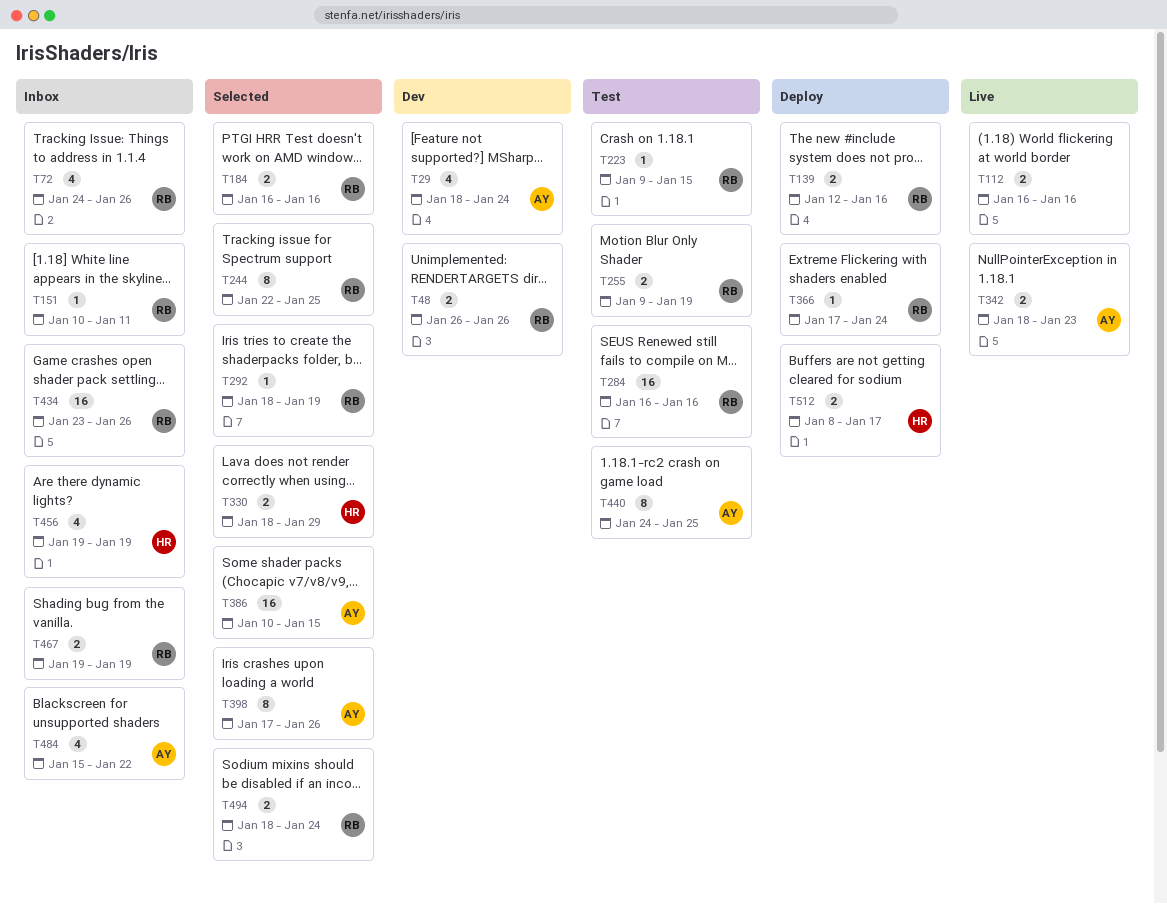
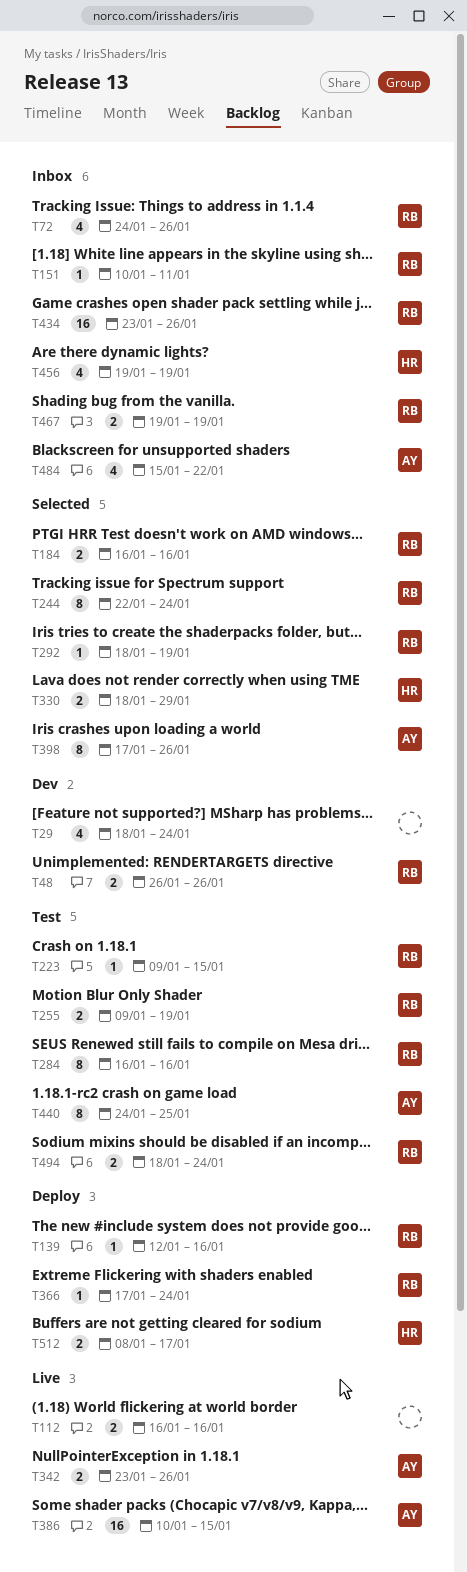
T29, owner: AY -> none
T139, estimate: 2 -> 1
T244, due: Jan 25 -> Jan 24
T284, estimate: 16 -> 8
T342, start: Jan 18 -> Jan 23
T342, due: Jan 23 -> Jan 26
T386, status: Selected -> Live
T494, status: Selected -> Test

